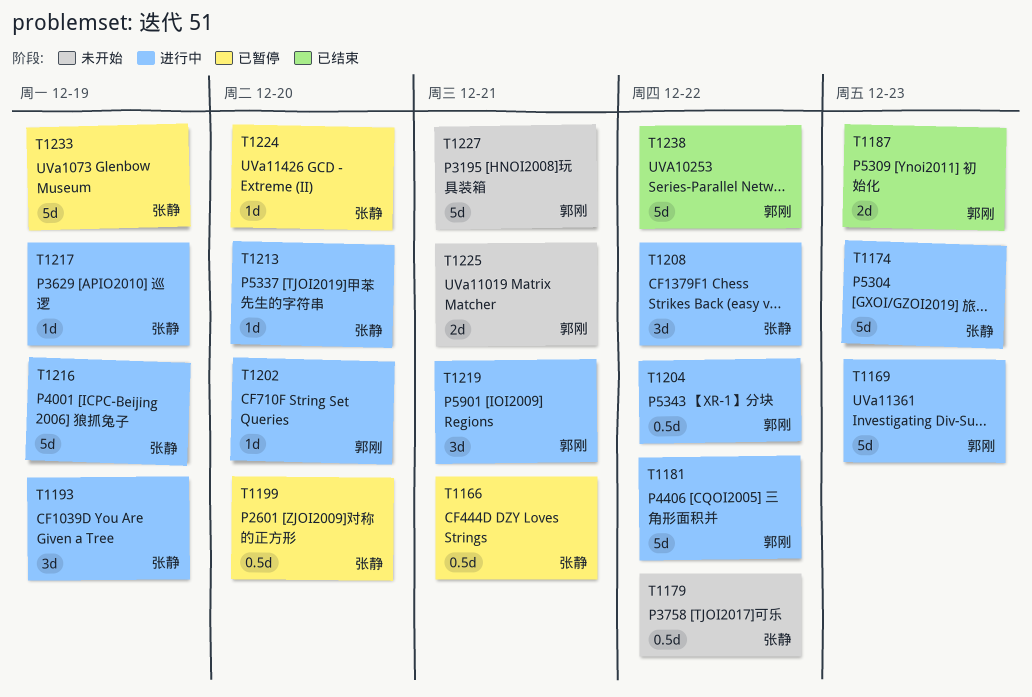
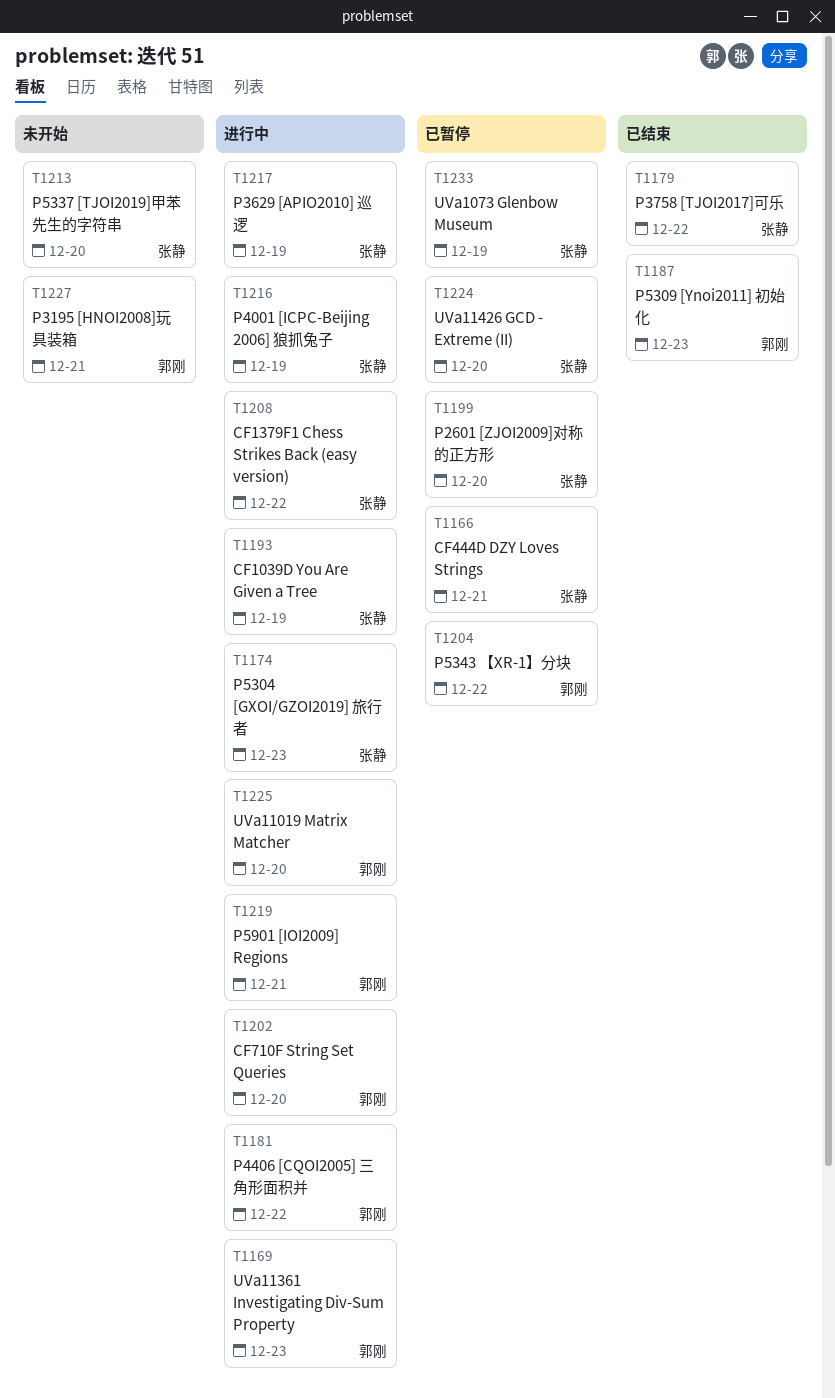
T1179, status: 未开始 -> 已结束
T1204, status: 进行中 -> 已暂停
T1213, status: 进行中 -> 未开始
T1225, status: 未开始 -> 进行中
T1225, due: Dec 21 -> Dec 20
T1238: present -> none

